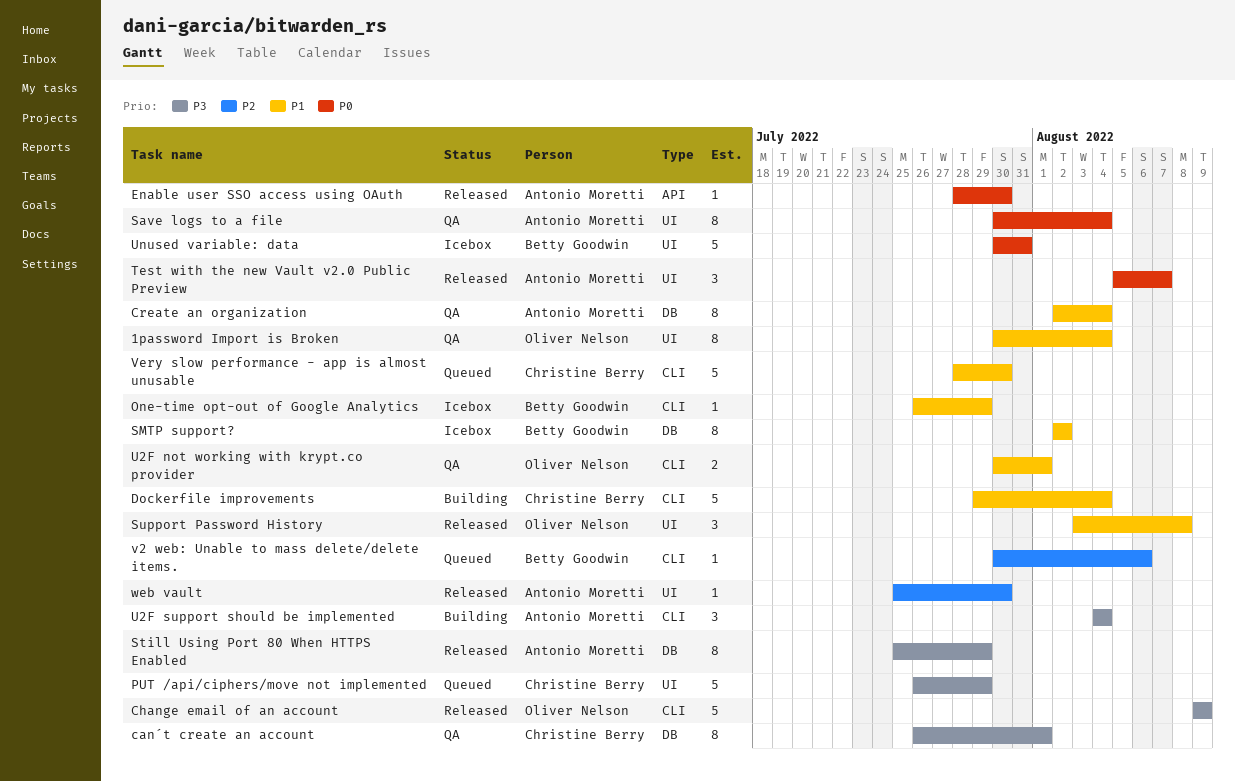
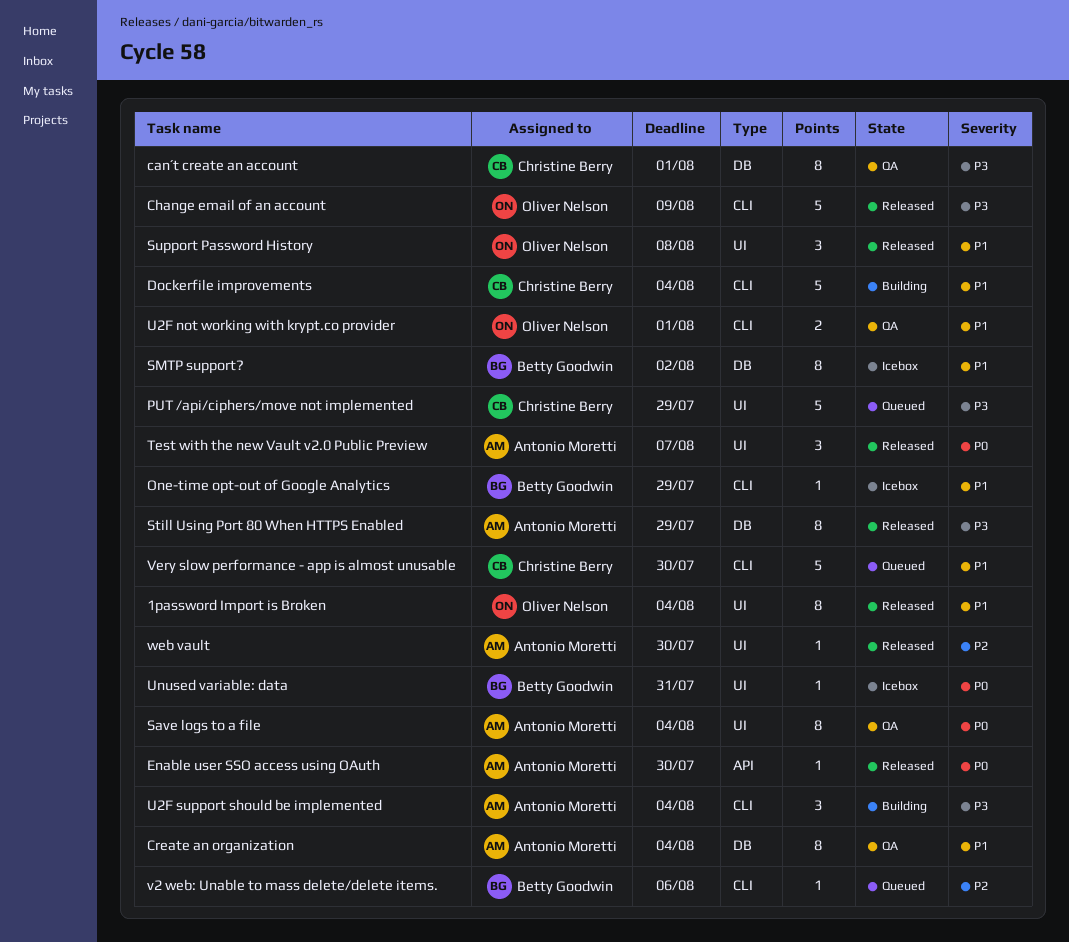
1password Import is Broken, status: QA -> Released
Unused variable: data, estimate: 5 -> 1

